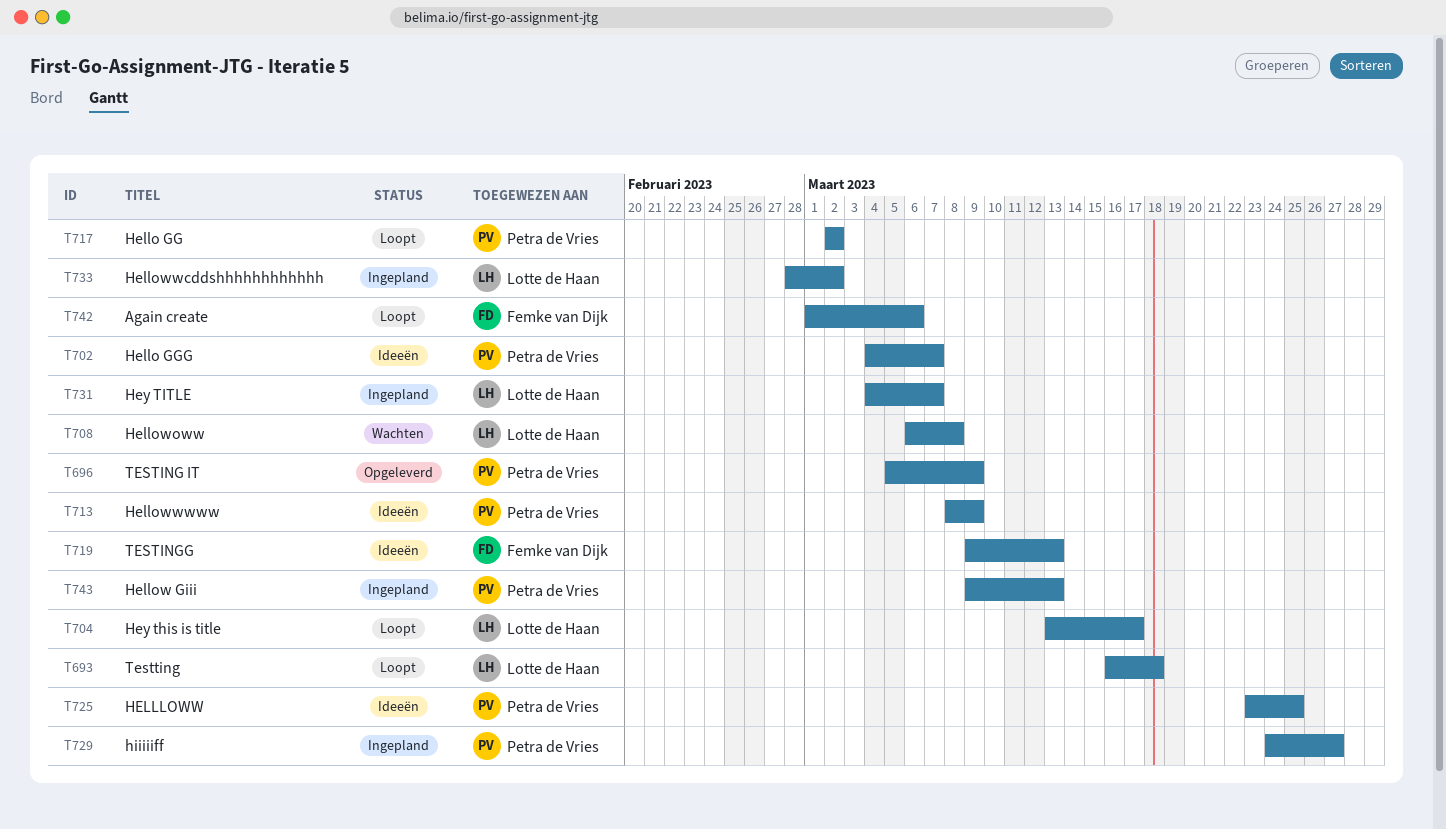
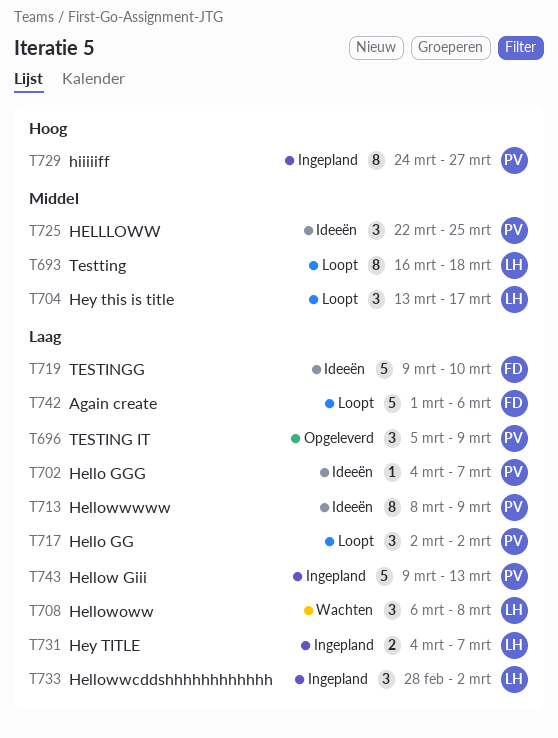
T719, due: Mar 13 -> Mar 10
T725, start: Mar 23 -> Mar 22

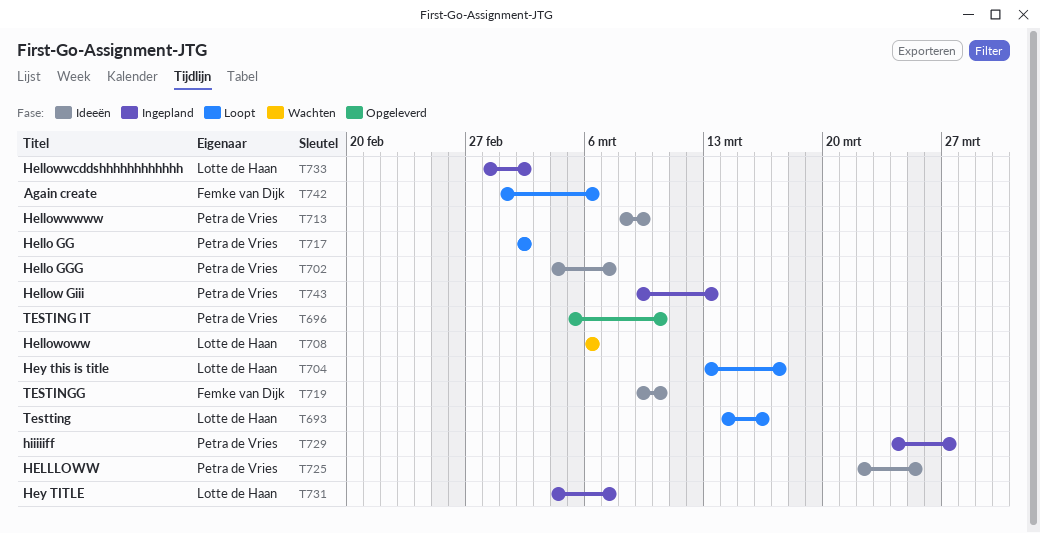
T693, start: Mar 16 -> Mar 14
T693, due: Mar 18 -> Mar 16
T696, due: Mar 9 -> Mar 10
T708, due: Mar 8 -> Mar 6

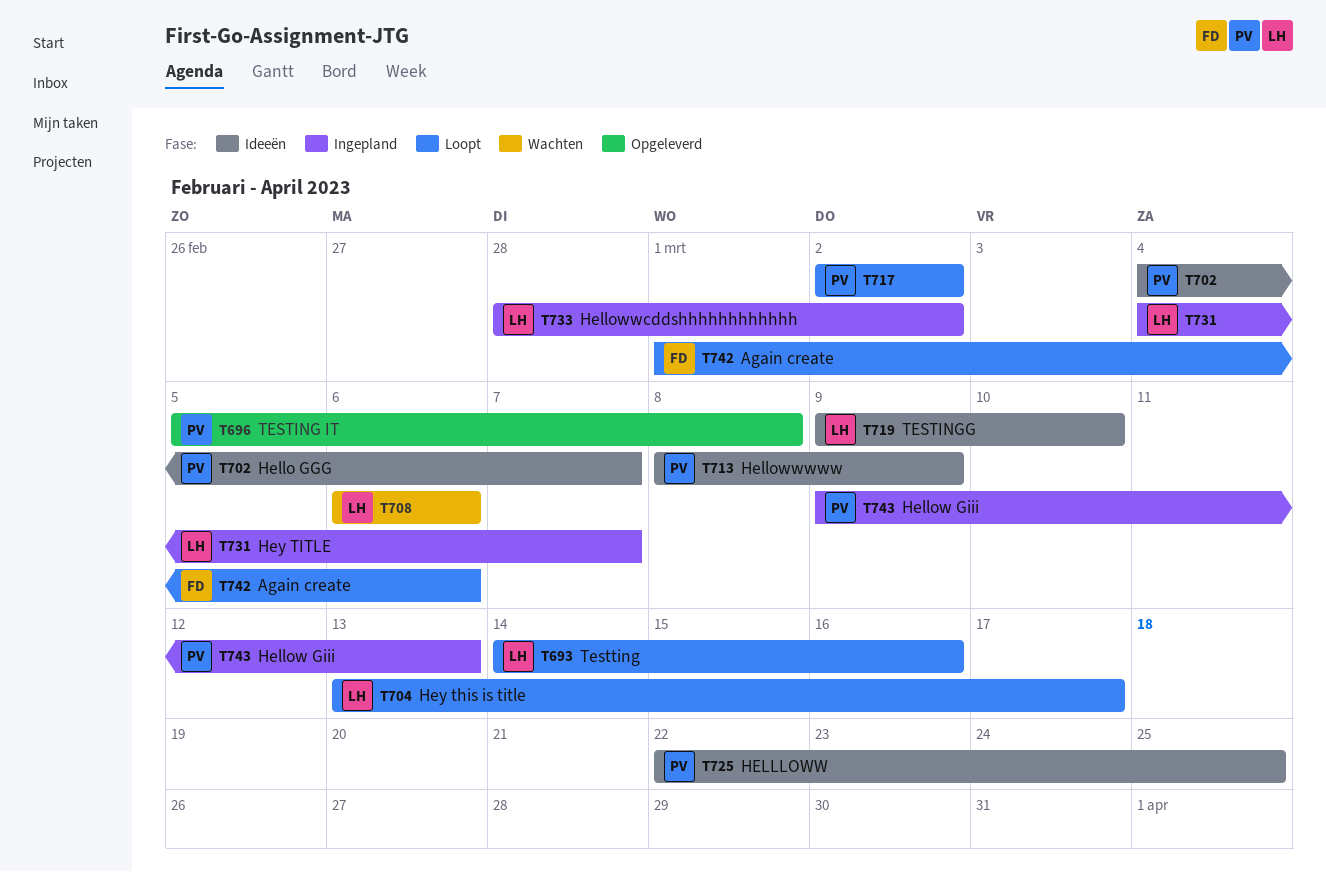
T696, due: Mar 10 -> Mar 8
T719, owner: Femke van Dijk -> Lotte de Haan
T729: present -> none

